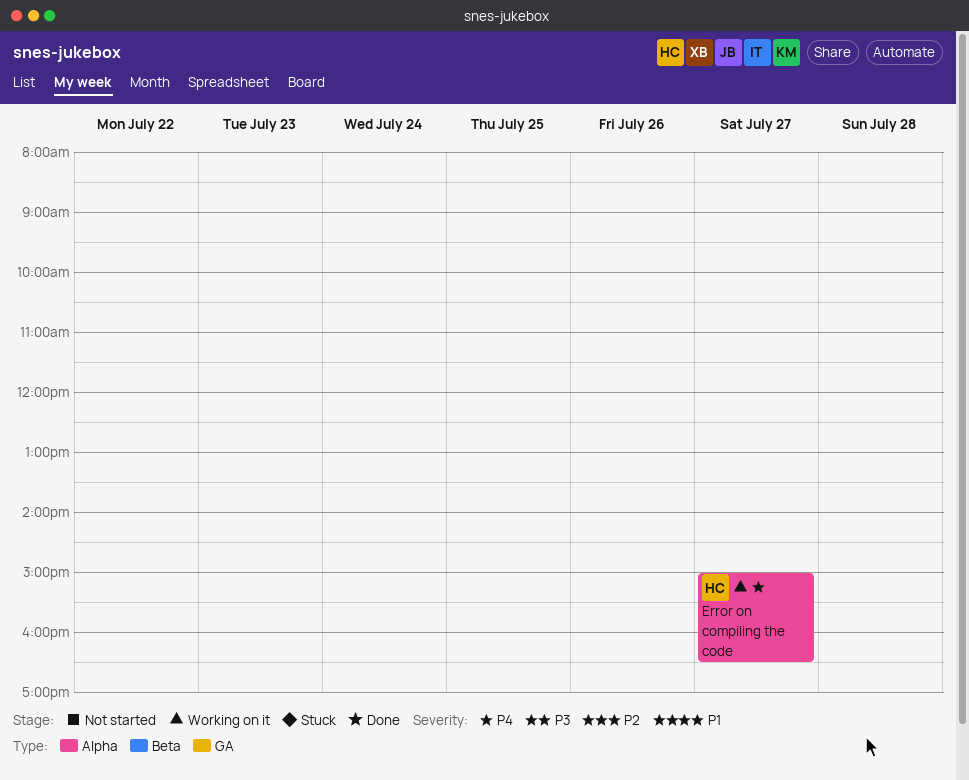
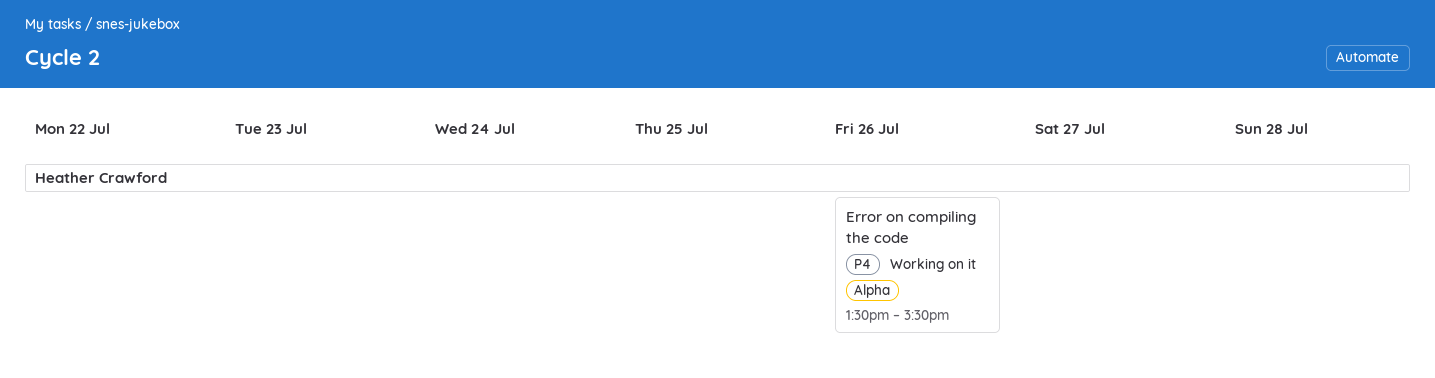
Error on compiling the code, day: Jul 27 -> Jul 26
Error on compiling the code, begins: 15:00 -> 13:30
Error on compiling the code, ends: 16:30 -> 15:30

